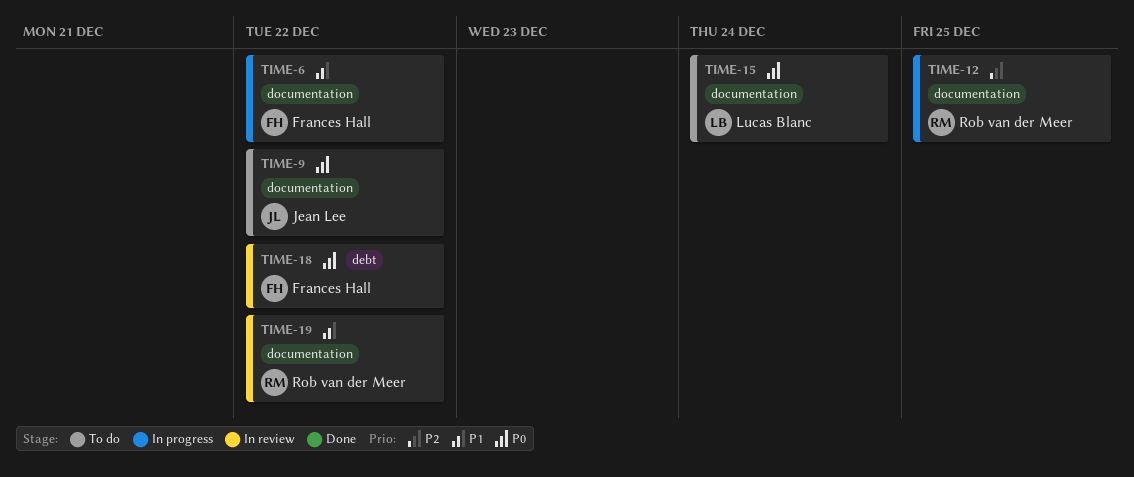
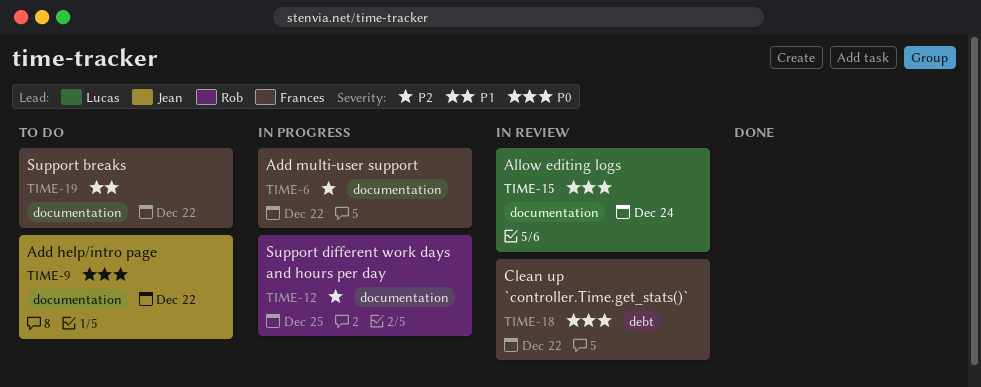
TIME-6, priority: P1 -> P2
TIME-15, status: To do -> In review
TIME-19, status: In review -> To do
TIME-19, owner: Rob van der Meer -> Frances Hall

